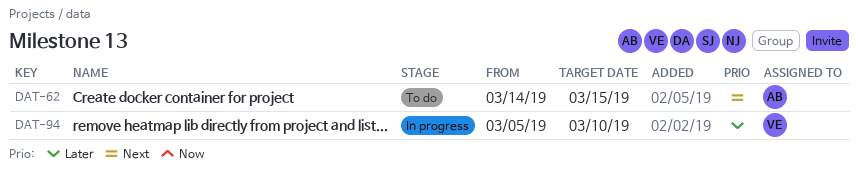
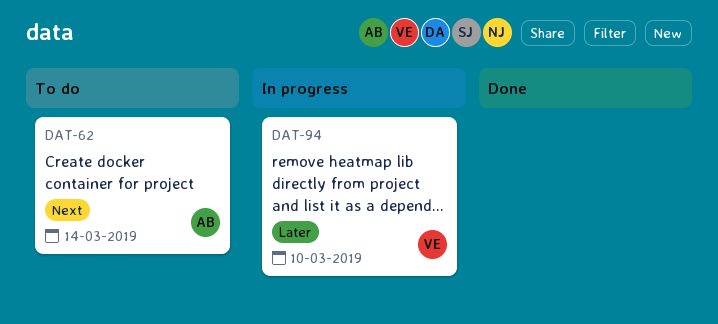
DAT-62, due: Mar 15 -> Mar 14

